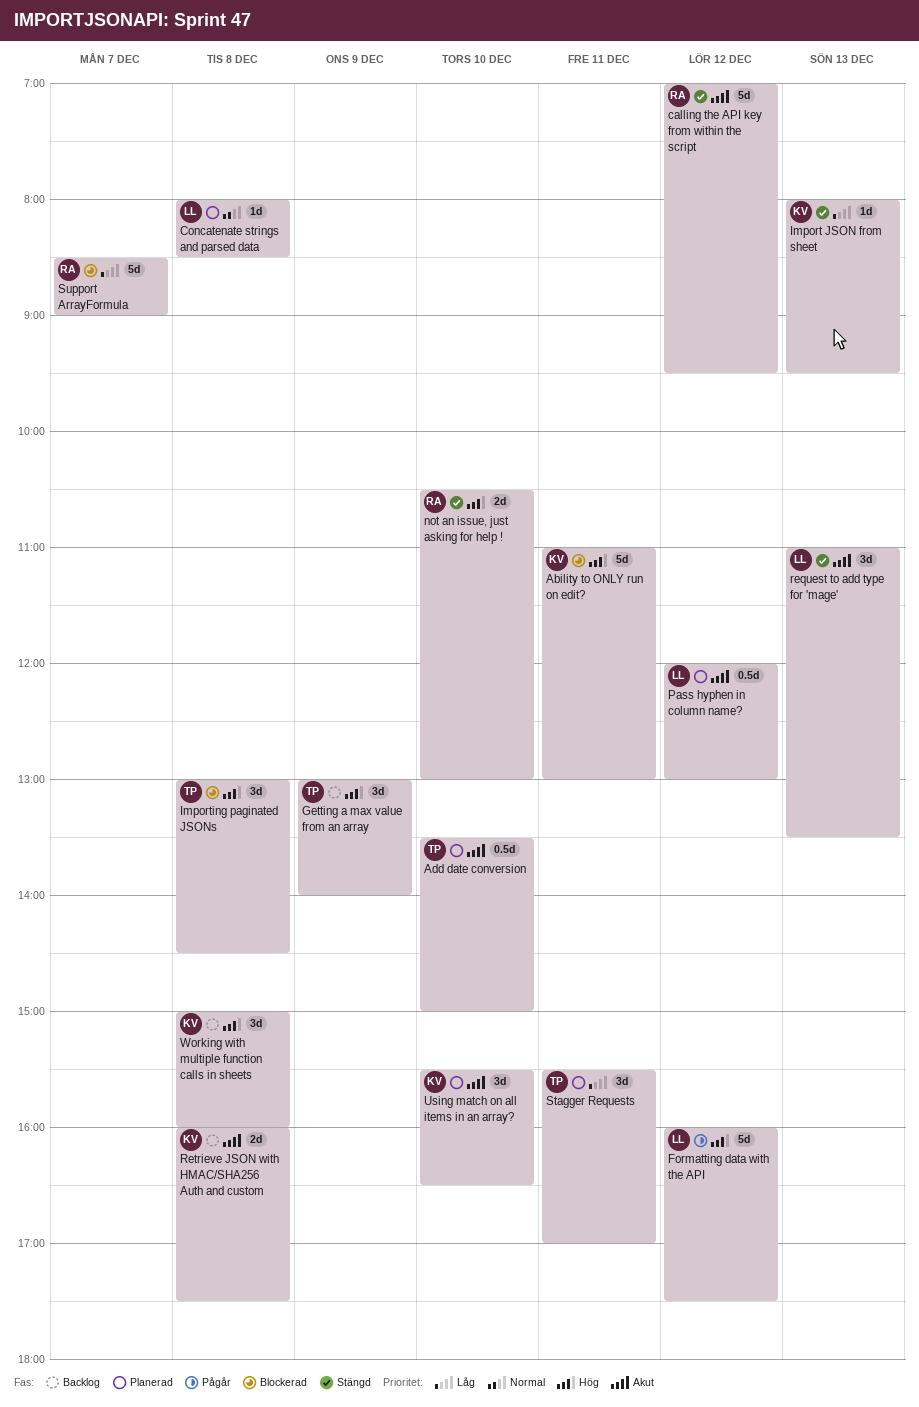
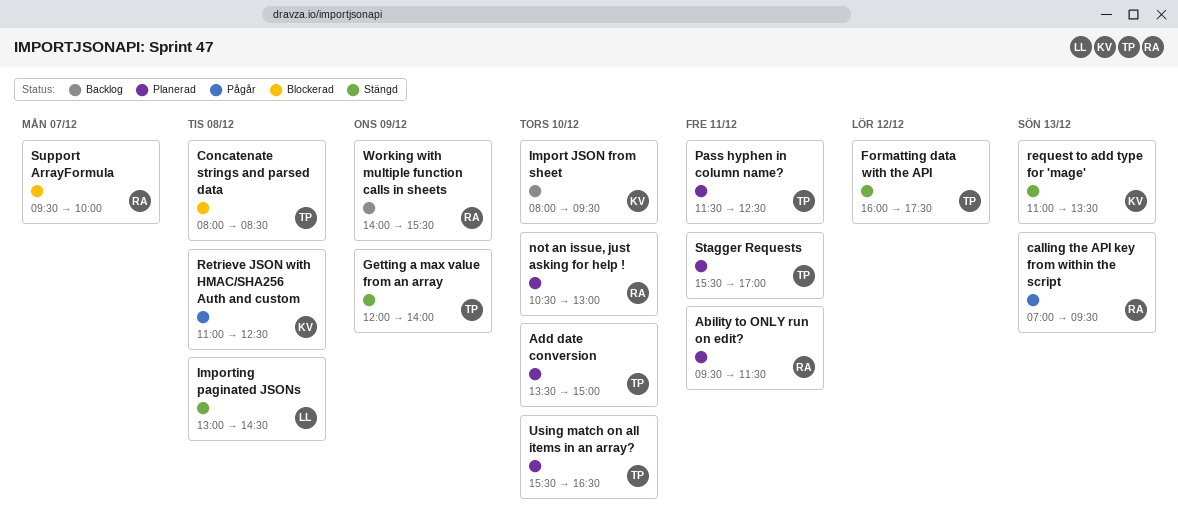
Ability to ONLY run on edit?, status: Blockerad -> Planerad
Ability to ONLY run on edit?, owner: KV -> RA
Ability to ONLY run on edit?, begins: 11:00 -> 09:30
Ability to ONLY run on edit?, ends: 13:00 -> 11:30
calling the API key from within the script, status: Stängd -> Pågår
calling the API key from within the script, day: Dec 12 -> Dec 13
Concatenate strings and parsed data, status: Planerad -> Blockerad
Concatenate strings and parsed data, owner: LL -> TP
Formatting data with the API, status: Pågår -> Stängd
Formatting data with the API, owner: LL -> TP
Getting a max value from an array, status: Backlog -> Stängd
Getting a max value from an array, begins: 13:00 -> 12:00
Import JSON from sheet, status: Stängd -> Backlog
Import JSON from sheet, day: Dec 13 -> Dec 10
Importing paginated JSONs, status: Blockerad -> Stängd
Importing paginated JSONs, owner: TP -> LL
not an issue, just asking for help !, status: Stängd -> Planerad
Pass hyphen in column name?, owner: LL -> TP
Pass hyphen in column name?, day: Dec 12 -> Dec 11
Pass hyphen in column name?, begins: 12:00 -> 11:30
Pass hyphen in column name?, ends: 13:00 -> 12:30
request to add type for 'mage', owner: LL -> KV
Retrieve JSON with HMAC/SHA256 Auth and custom, status: Backlog -> Pågår
Retrieve JSON with HMAC/SHA256 Auth and custom, begins: 16:00 -> 11:00
Retrieve JSON with HMAC/SHA256 Auth and custom, ends: 17:30 -> 12:30
Support ArrayFormula, begins: 08:30 -> 09:30
Support ArrayFormula, ends: 09:00 -> 10:00
Using match on all items in an array?, owner: KV -> TP
Working with multiple function calls in sheets, owner: KV -> RA
Working with multiple function calls in sheets, day: Dec 8 -> Dec 9
Working with multiple function calls in sheets, begins: 15:00 -> 14:00
Working with multiple function calls in sheets, ends: 16:00 -> 15:30

